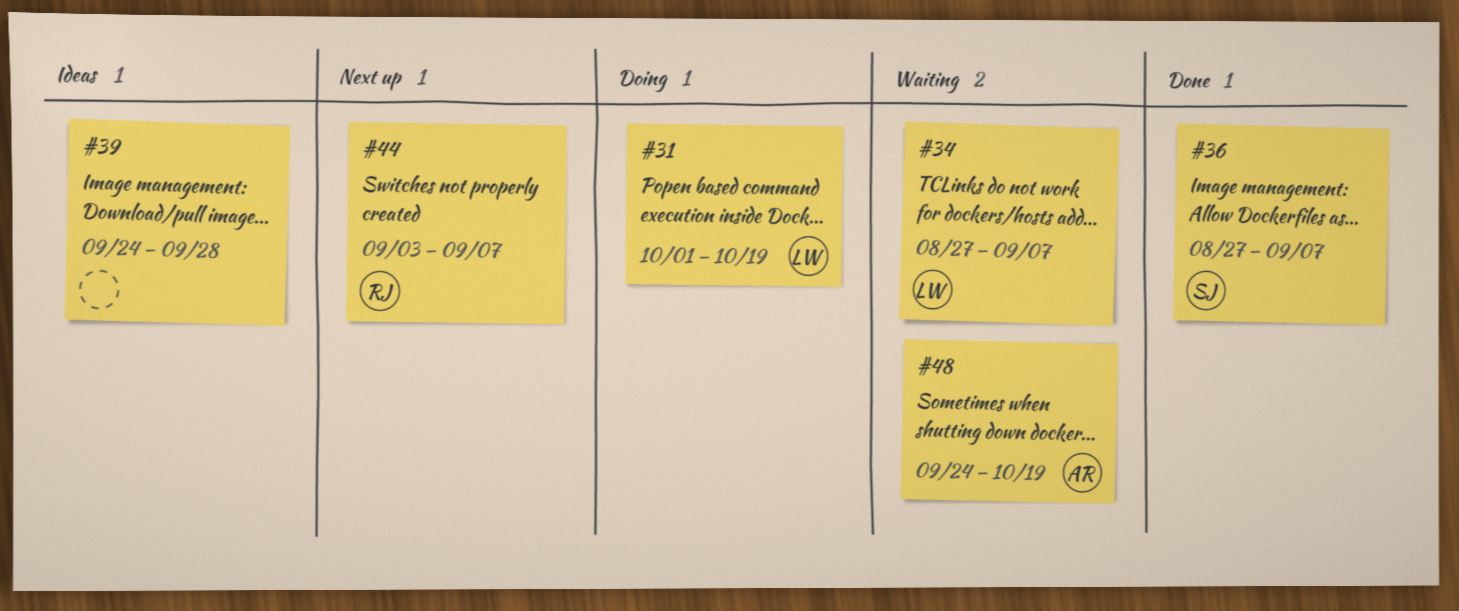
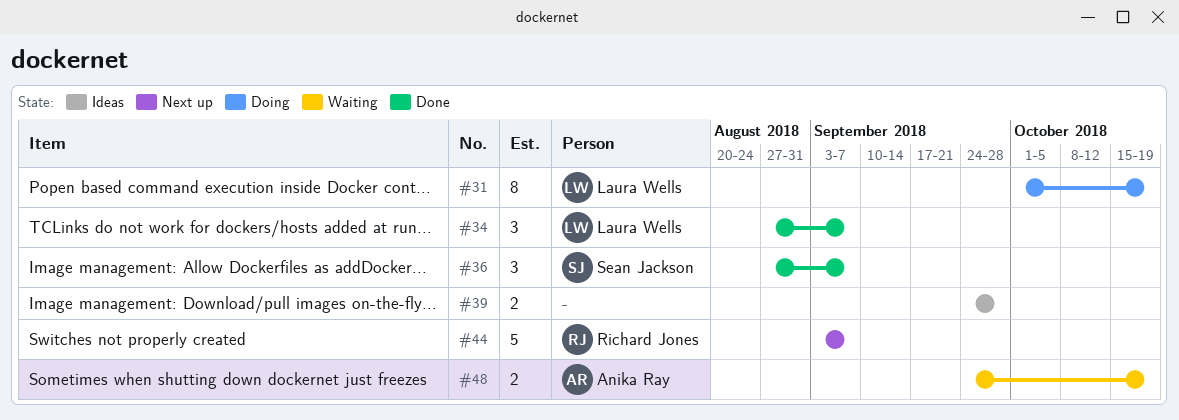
#34, status: Waiting -> Done

